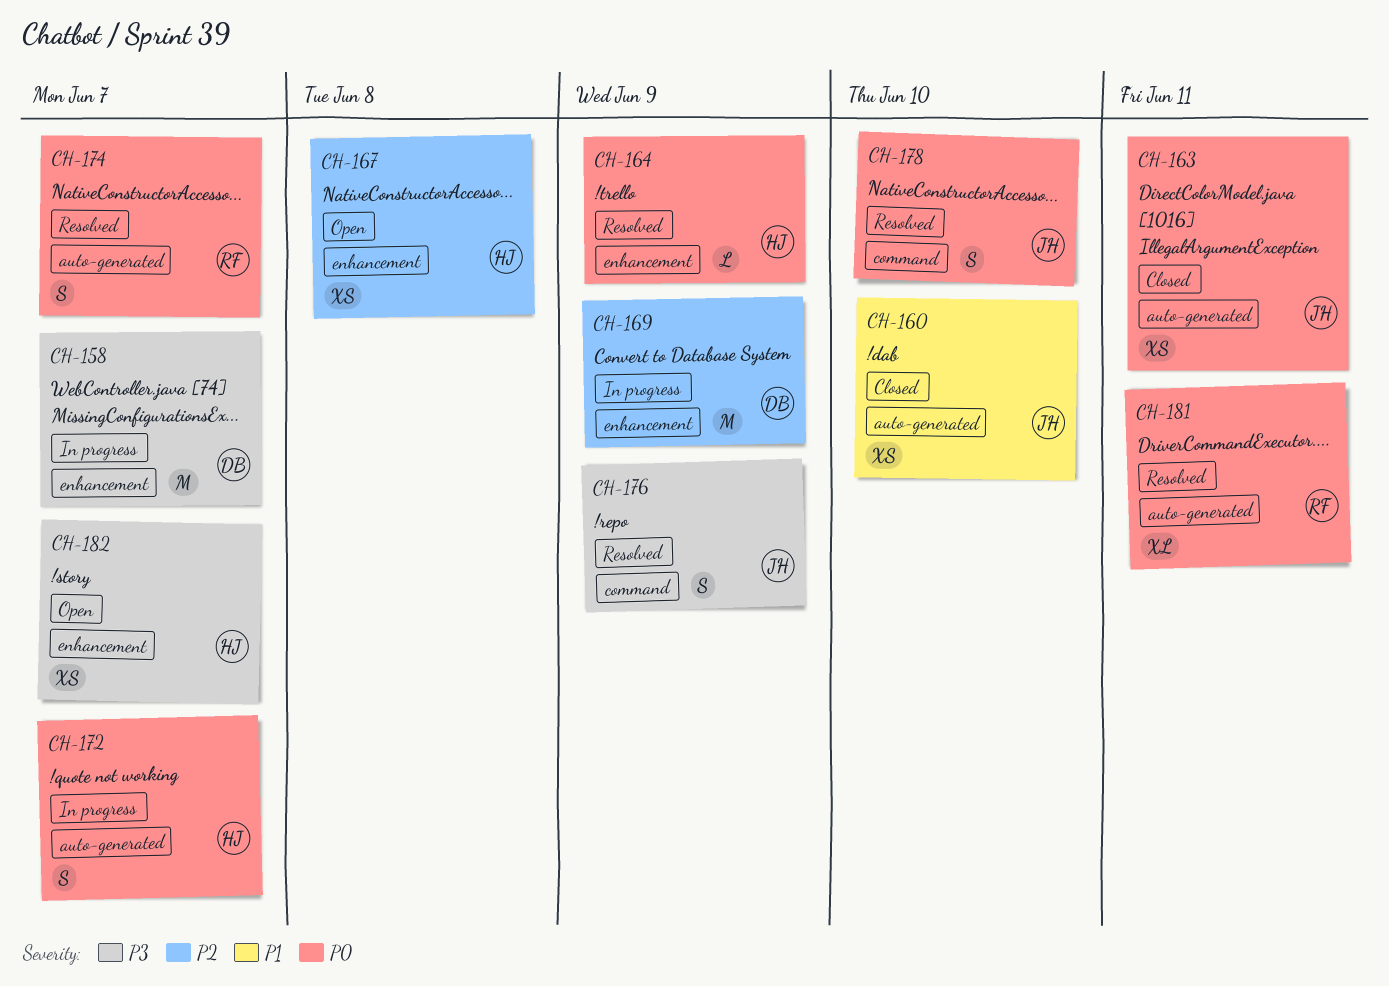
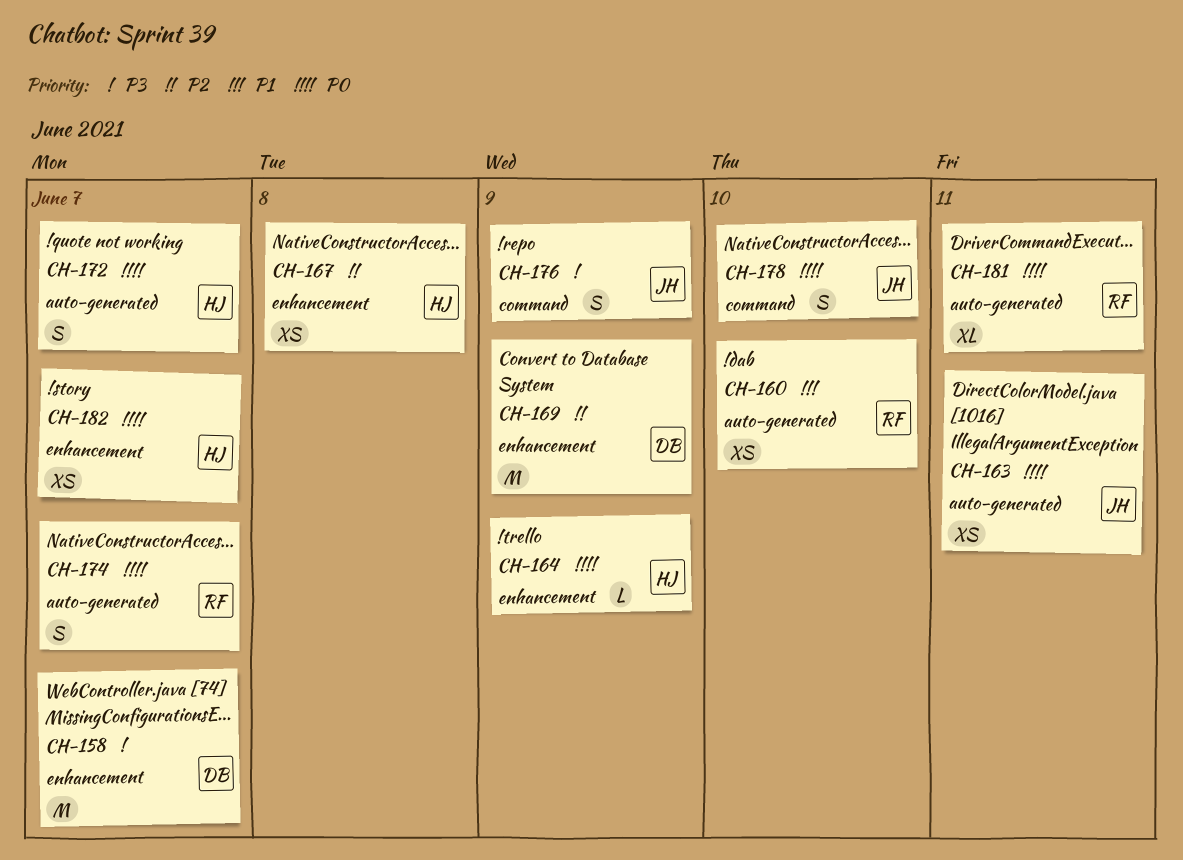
CH-160, owner: JH -> RF
CH-182, priority: P3 -> P0

